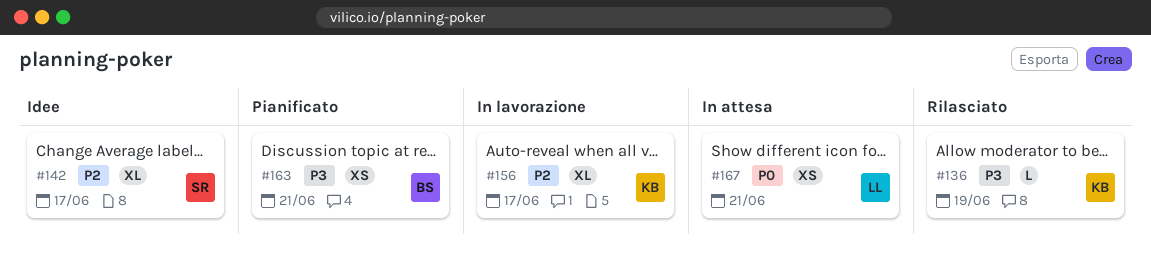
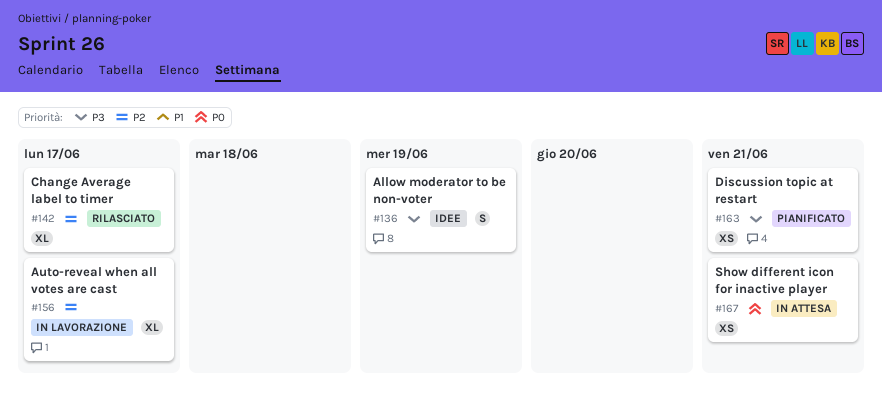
#136, status: Rilasciato -> Idee
#136, estimate: L -> S
#142, status: Idee -> Rilasciato

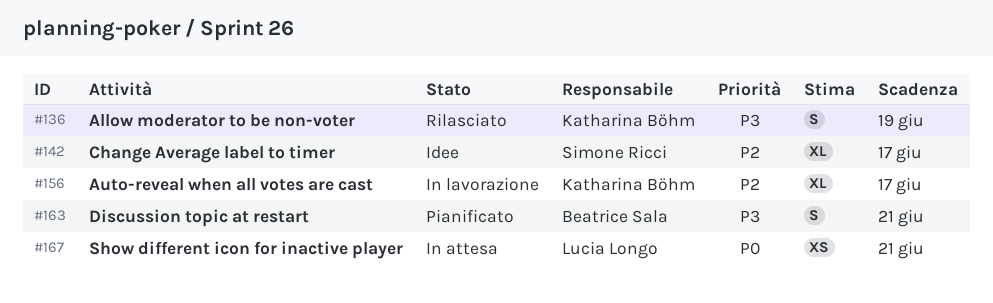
#136, status: Idee -> Rilasciato
#142, status: Rilasciato -> Idee
#163, estimate: XS -> S

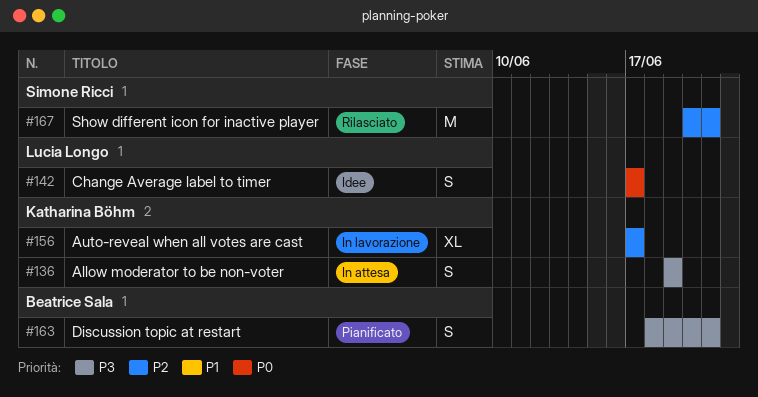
#136, status: Rilasciato -> In attesa
#142, owner: Simone Ricci -> Lucia Longo
#142, priority: P2 -> P0
#142, estimate: XL -> S
#167, status: In attesa -> Rilasciato
#167, owner: Lucia Longo -> Simone Ricci
#167, priority: P0 -> P2
#167, estimate: XS -> M

